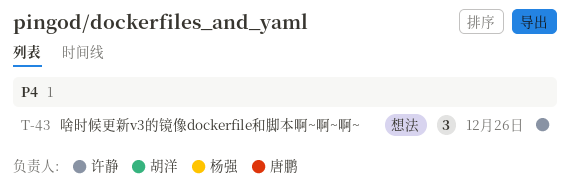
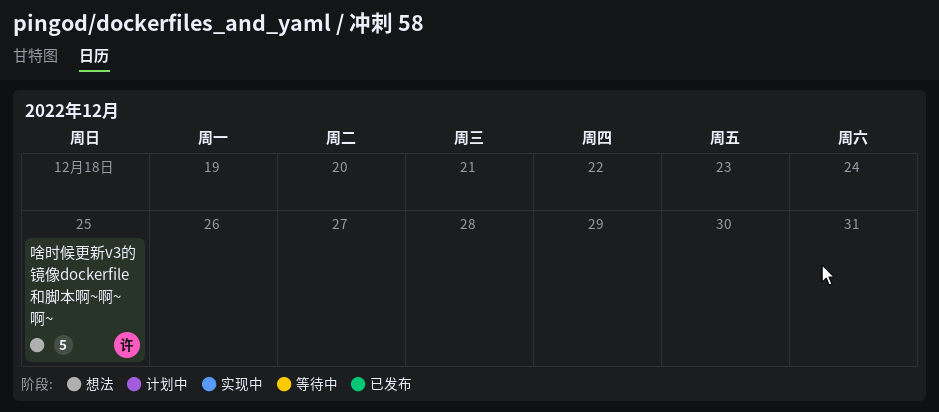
啥时候更新v3的镜像dockerfile和脚本啊~啊~啊~, estimate: 3 -> 5
啥时候更新v3的镜像dockerfile和脚本啊~啊~啊~, due: Dec 26 -> Dec 25

